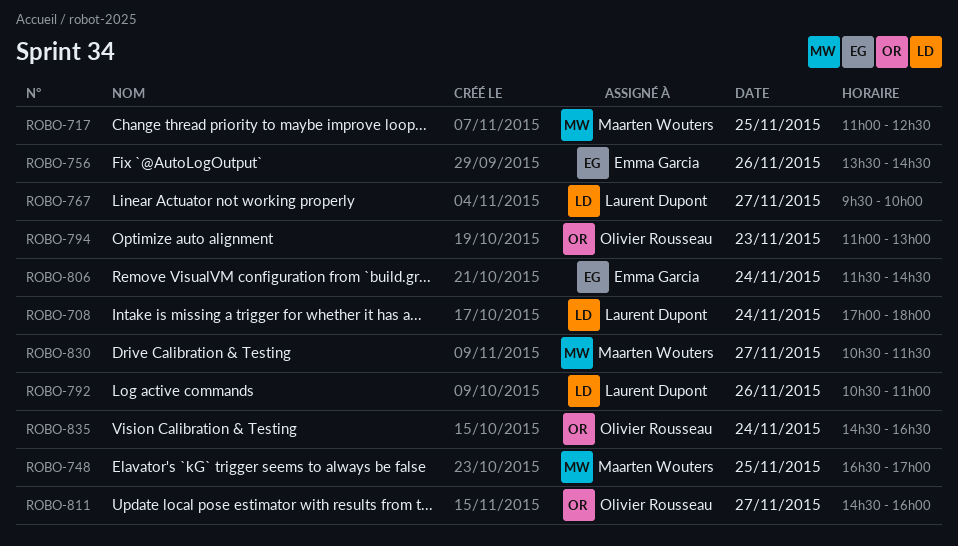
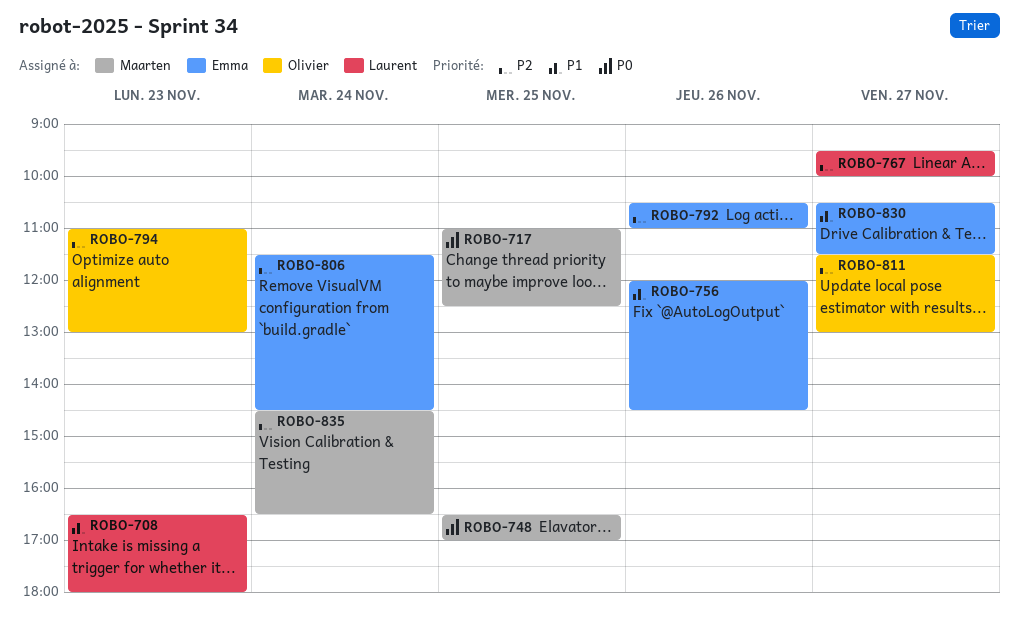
ROBO-708, day: Nov 24 -> Nov 23
ROBO-708, begins: 17:00 -> 16:30
ROBO-756, begins: 13:30 -> 12:00
ROBO-792, owner: Laurent Dupont -> Emma Garcia
ROBO-811, begins: 14:30 -> 11:30
ROBO-811, ends: 16:00 -> 13:00
ROBO-830, owner: Maarten Wouters -> Emma Garcia
ROBO-835, owner: Olivier Rousseau -> Maarten Wouters

